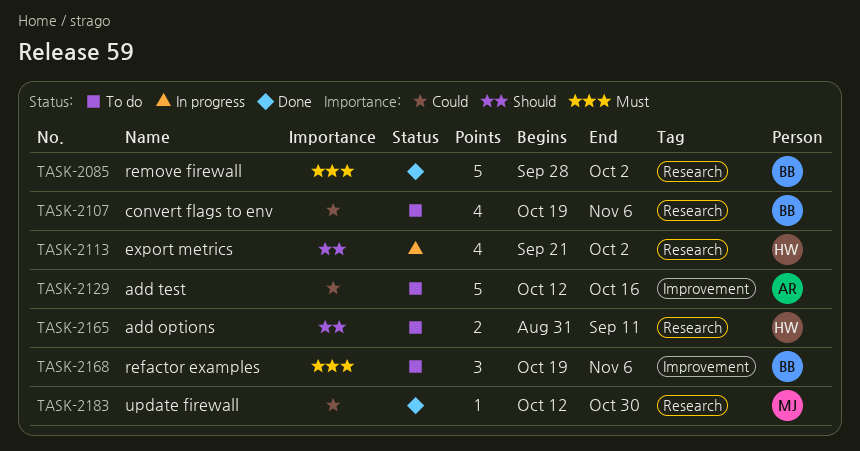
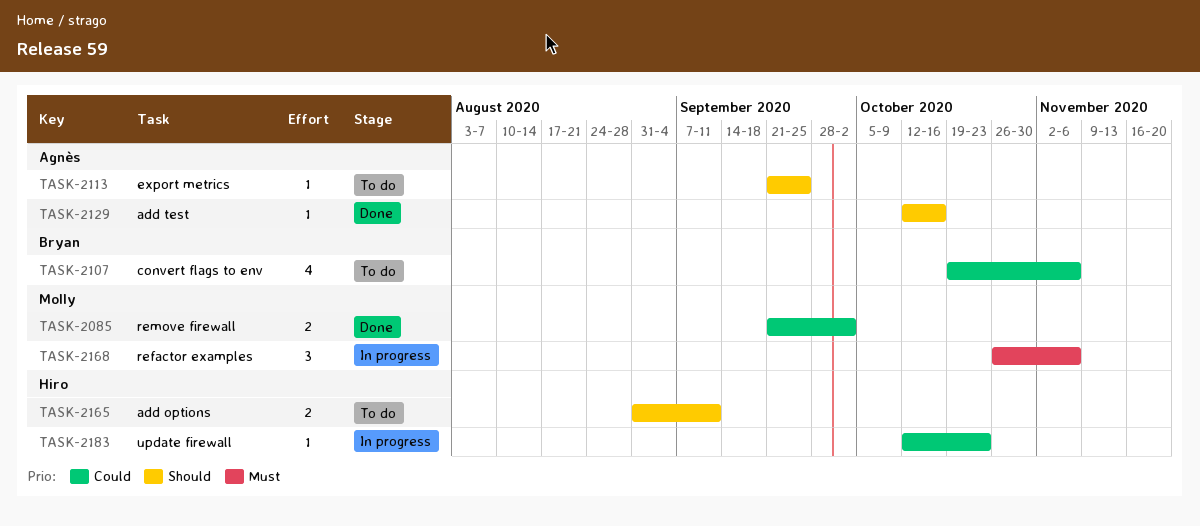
TASK-2085, owner: Bryan -> Molly
TASK-2085, priority: Must -> Could
TASK-2085, estimate: 5 -> 2
TASK-2085, start: Sep 28 -> Sep 21
TASK-2113, status: In progress -> To do
TASK-2113, owner: Hiro -> Agnès
TASK-2113, estimate: 4 -> 1
TASK-2113, due: Oct 2 -> Sep 25
TASK-2129, status: To do -> Done
TASK-2129, priority: Could -> Should
TASK-2129, estimate: 5 -> 1
TASK-2168, status: To do -> In progress
TASK-2168, owner: Bryan -> Molly
TASK-2168, start: Oct 19 -> Oct 26
TASK-2183, status: Done -> In progress
TASK-2183, owner: Molly -> Hiro
TASK-2183, due: Oct 30 -> Oct 23

